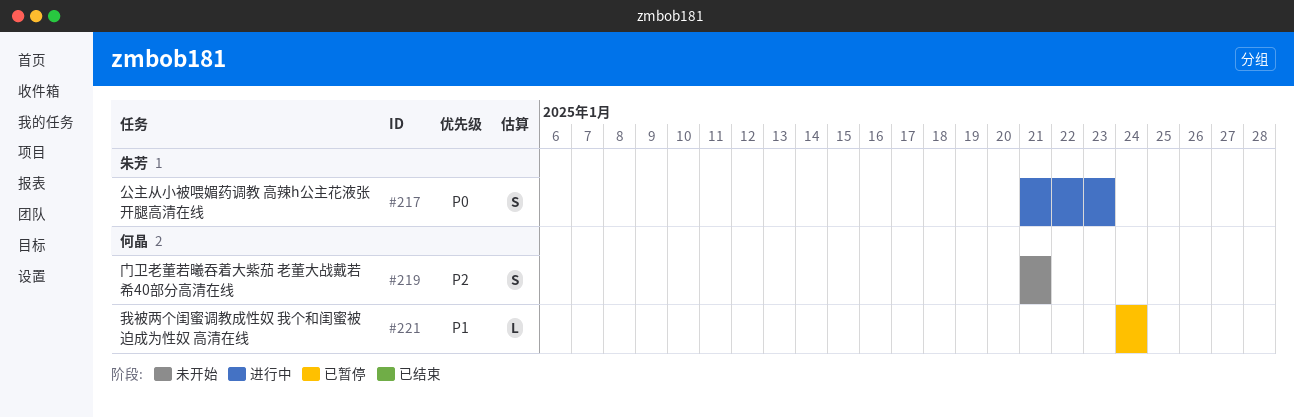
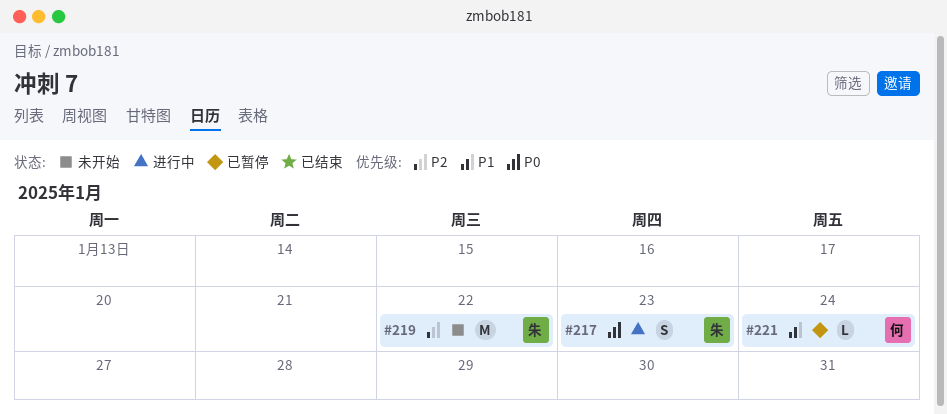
#219, owner: 何晶 -> 朱芳
#219, estimate: S -> M
#219, due: Jan 21 -> Jan 22

